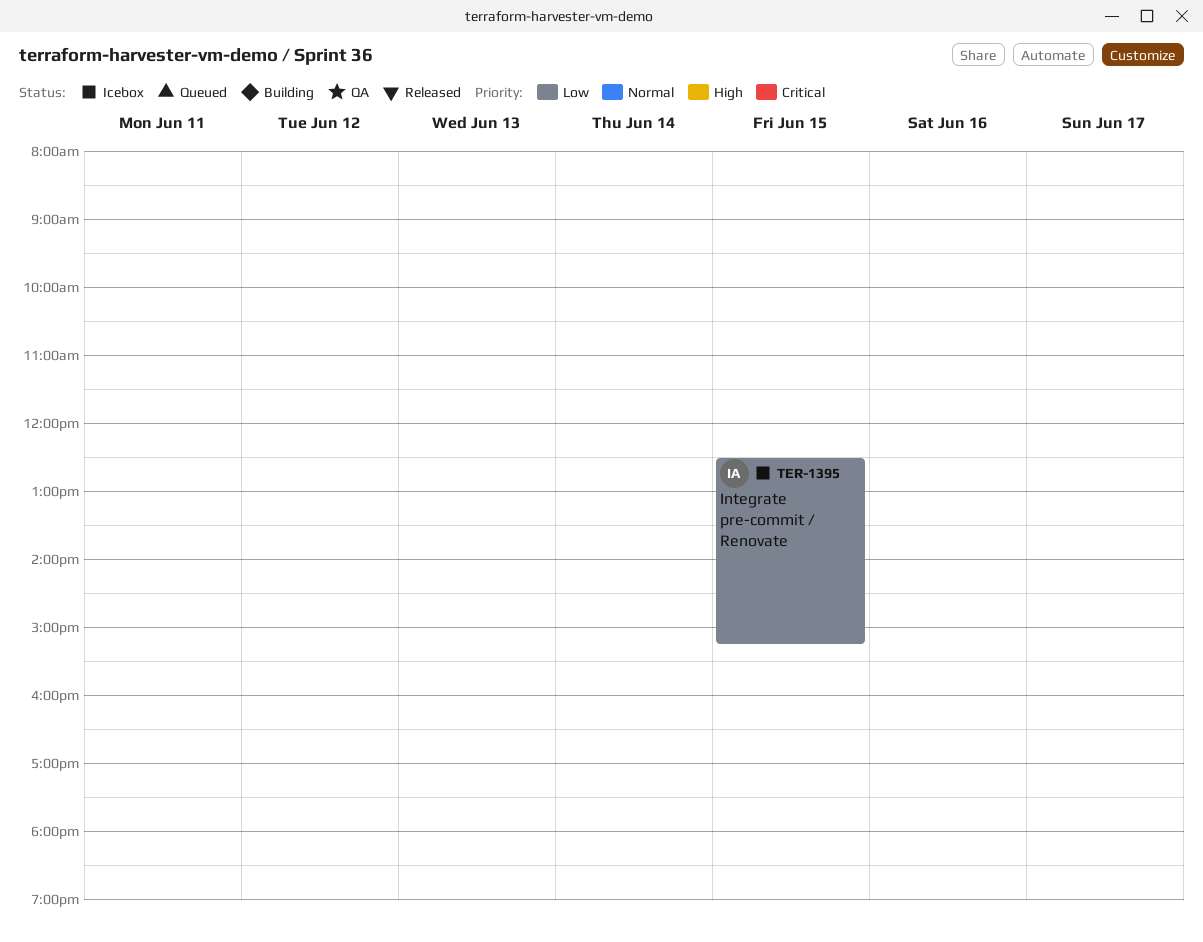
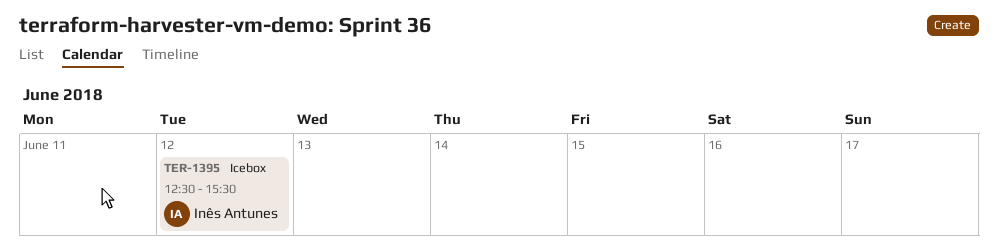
TER-1395, day: Jun 15 -> Jun 12
TER-1395, ends: 15:15 -> 15:30

